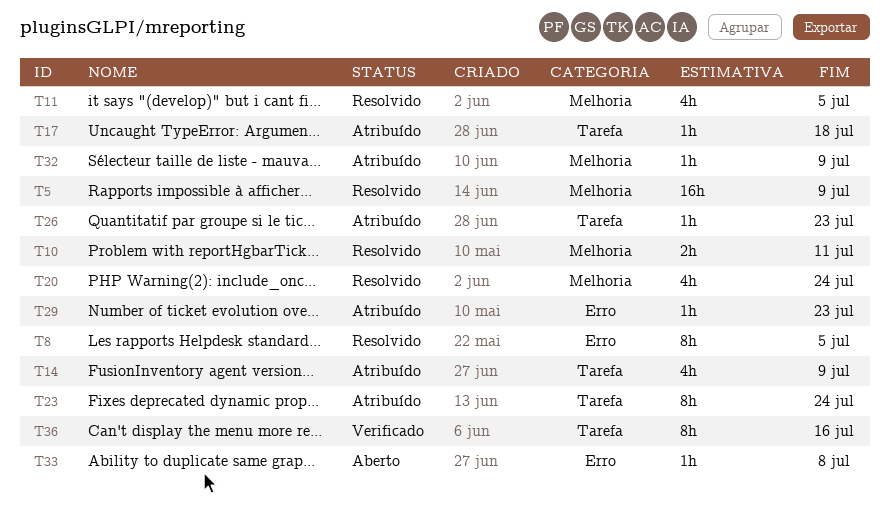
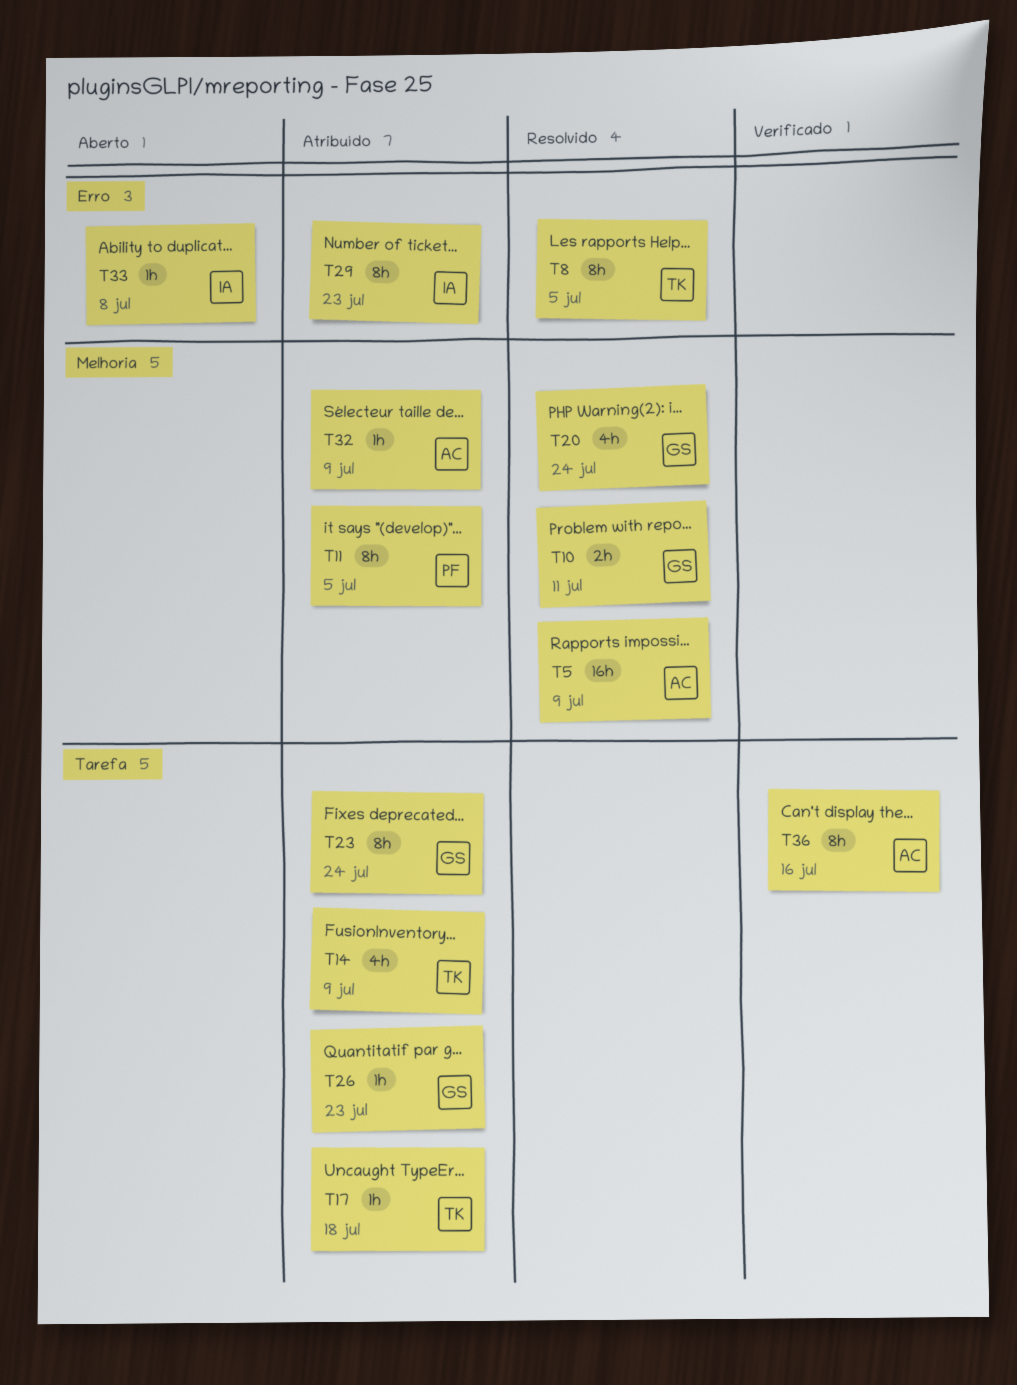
T11, status: Resolvido -> Atribuído
T11, estimate: 4h -> 8h
T29, estimate: 1h -> 8h

